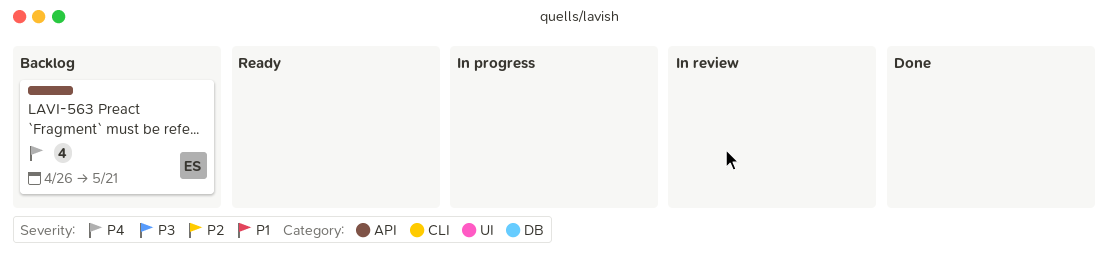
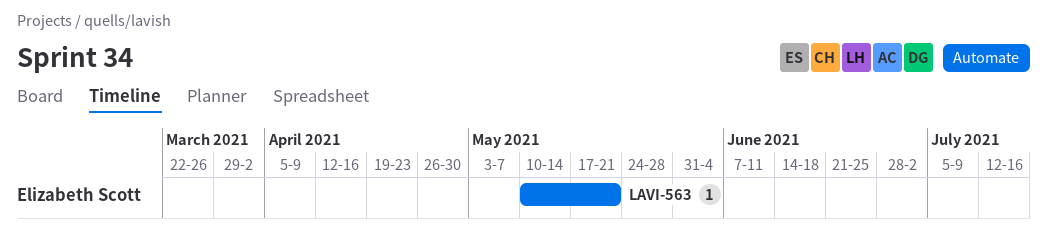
LAVI-563, estimate: 4 -> 1
LAVI-563, start: Apr 26 -> May 10

